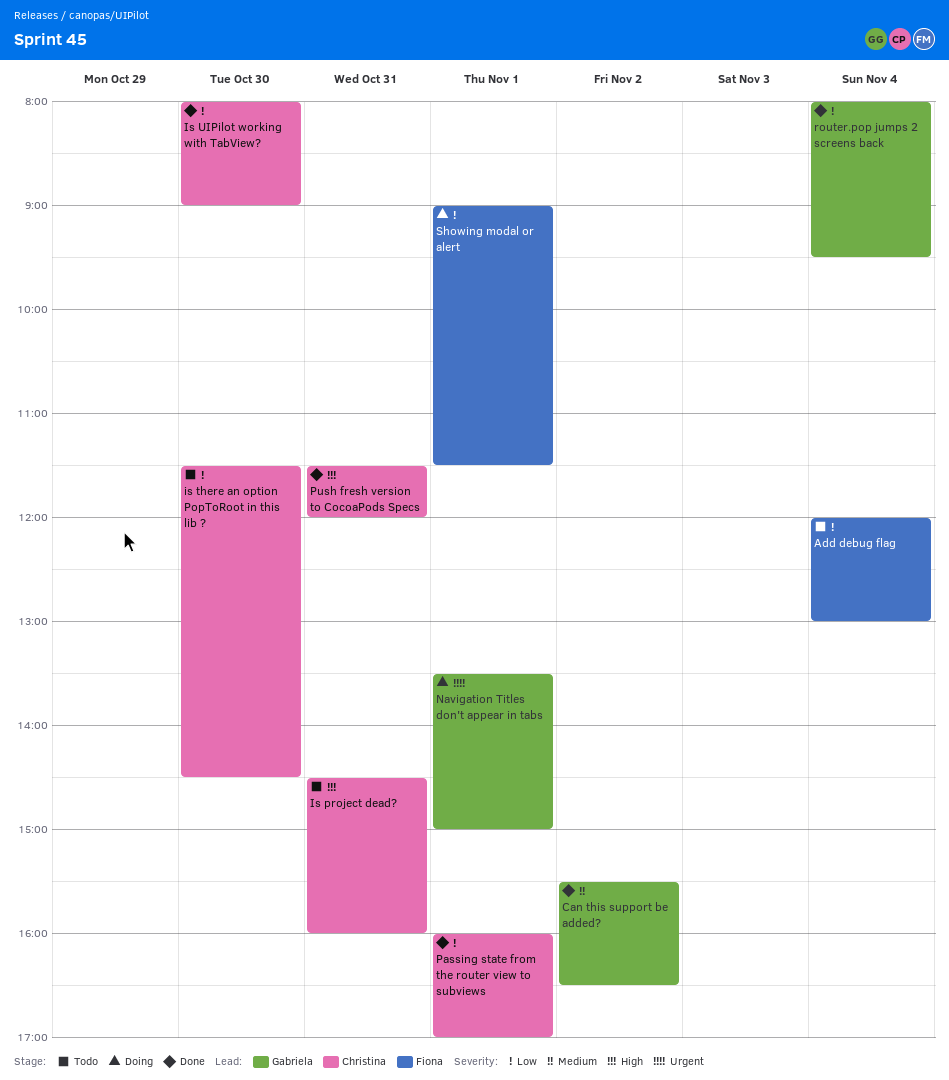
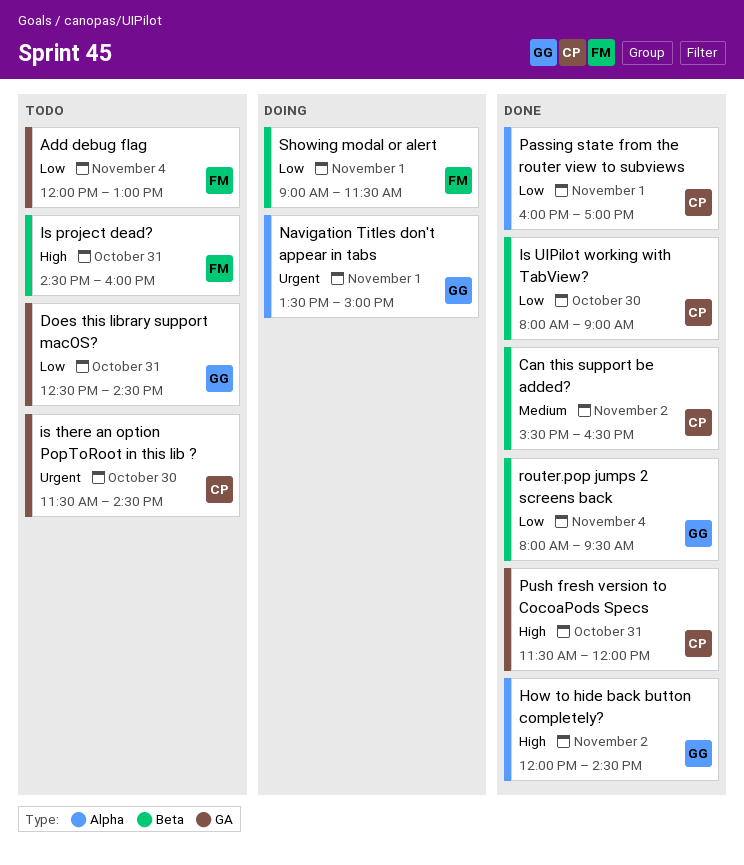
Can this support be added?, owner: Gabriela -> Christina
Does this library support macOS?: none -> present
How to hide back button completely?: none -> present
Is project dead?, owner: Christina -> Fiona
is there an option PopToRoot in this lib ?, priority: Low -> Urgent

